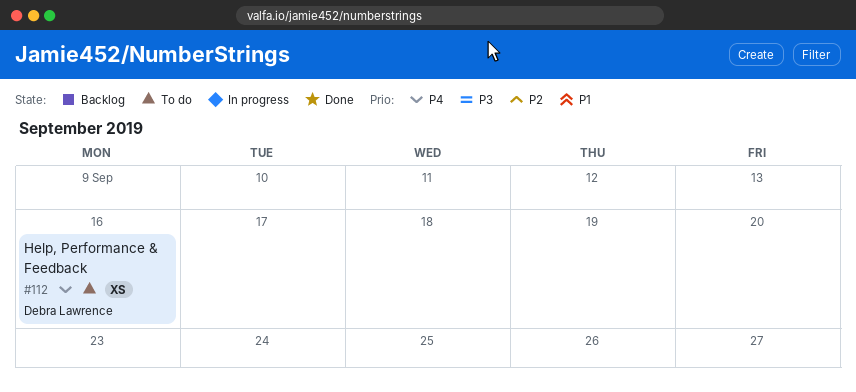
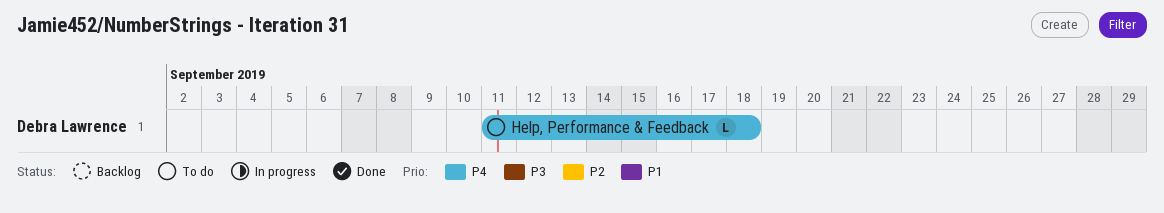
Help, Performance & Feedback, estimate: XS -> L
Help, Performance & Feedback, due: Sep 16 -> Sep 18

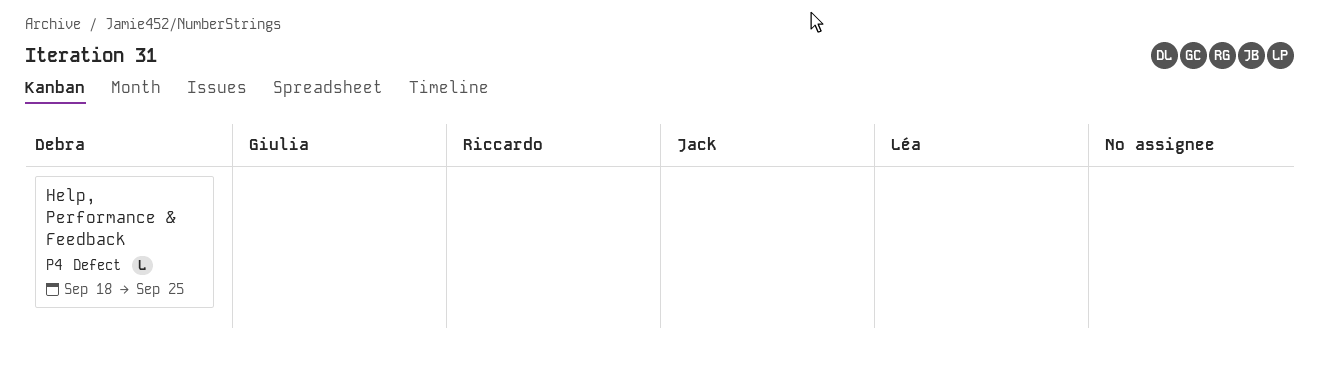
Help, Performance & Feedback, start: Sep 11 -> Sep 18
Help, Performance & Feedback, due: Sep 18 -> Sep 25

